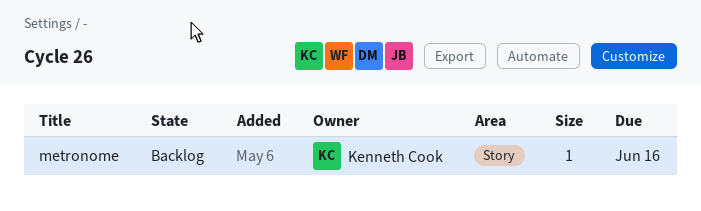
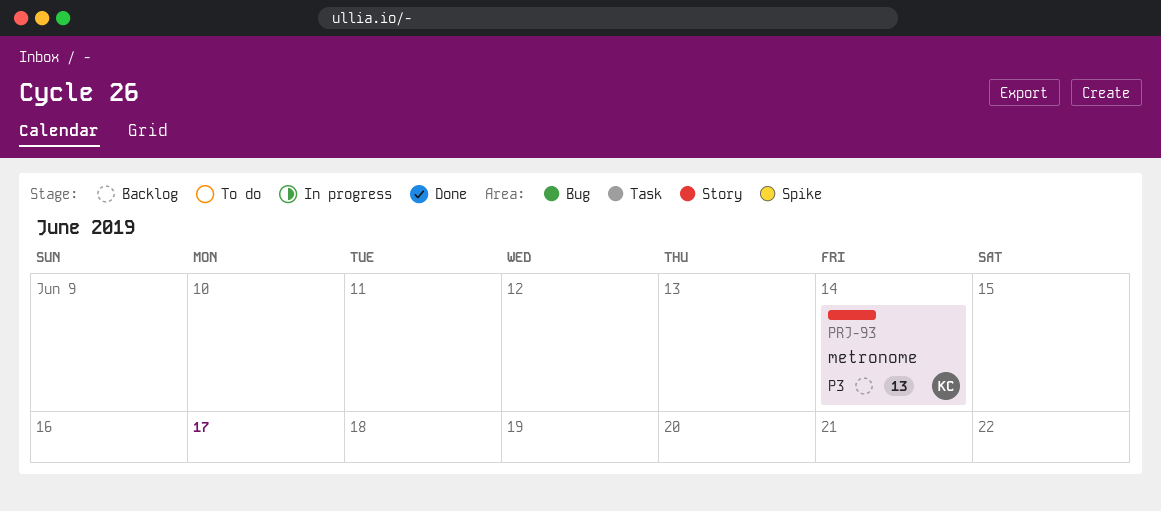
metronome, estimate: 1 -> 13
metronome, due: Jun 16 -> Jun 14

